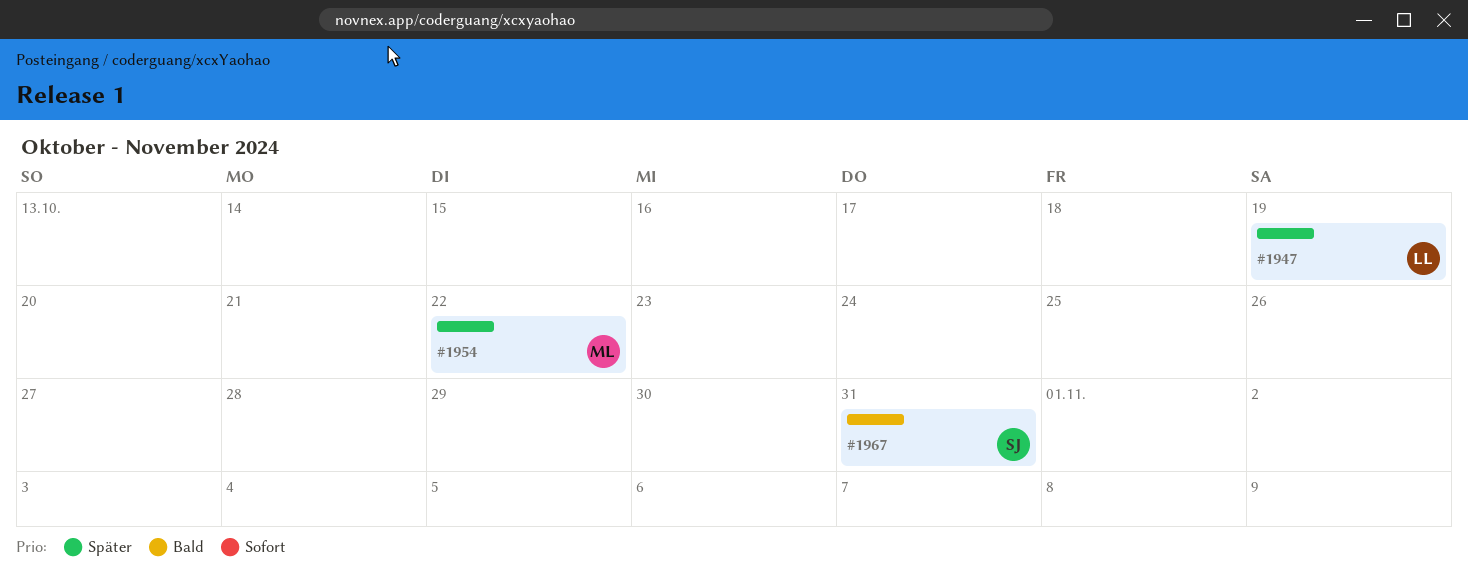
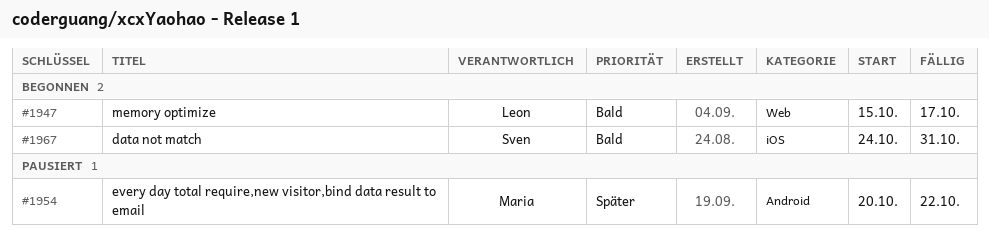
#1947, priority: Später -> Bald
#1947, due: Oct 19 -> Oct 17

